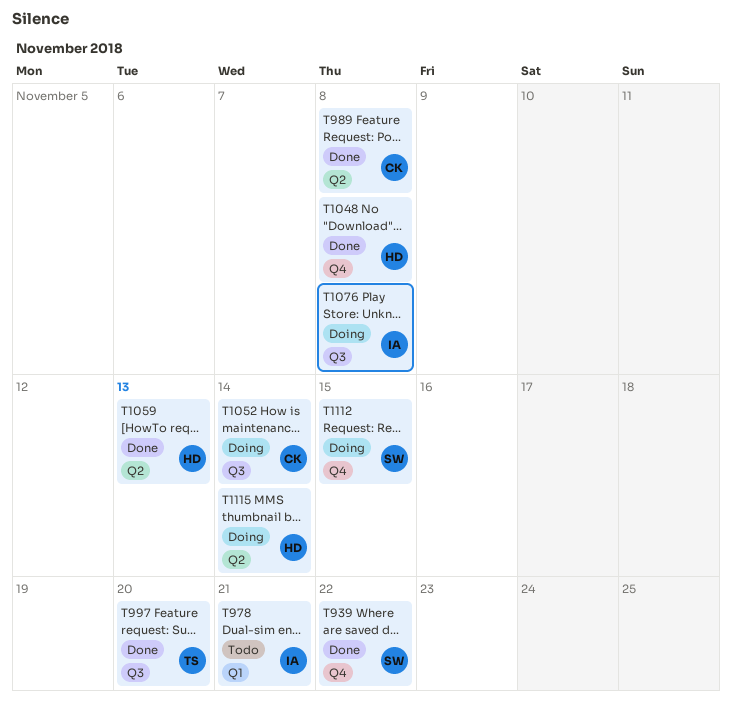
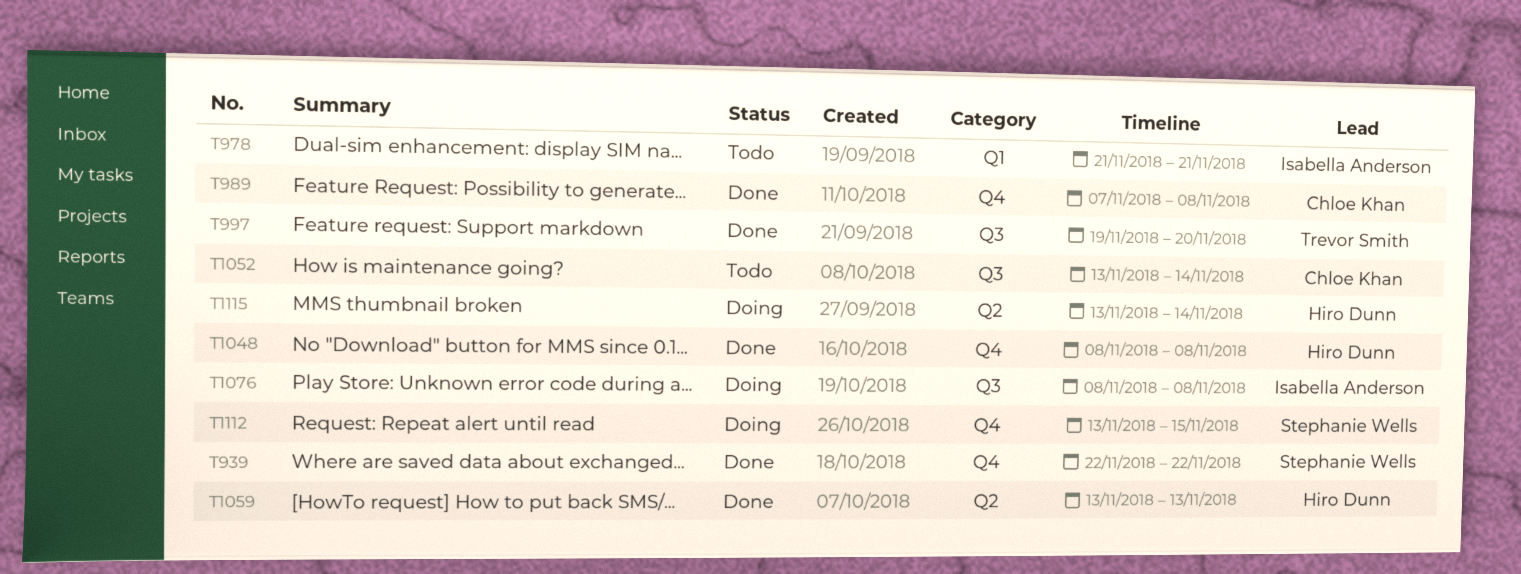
T989, label: Q2 -> Q4
T1052, status: Doing -> Todo

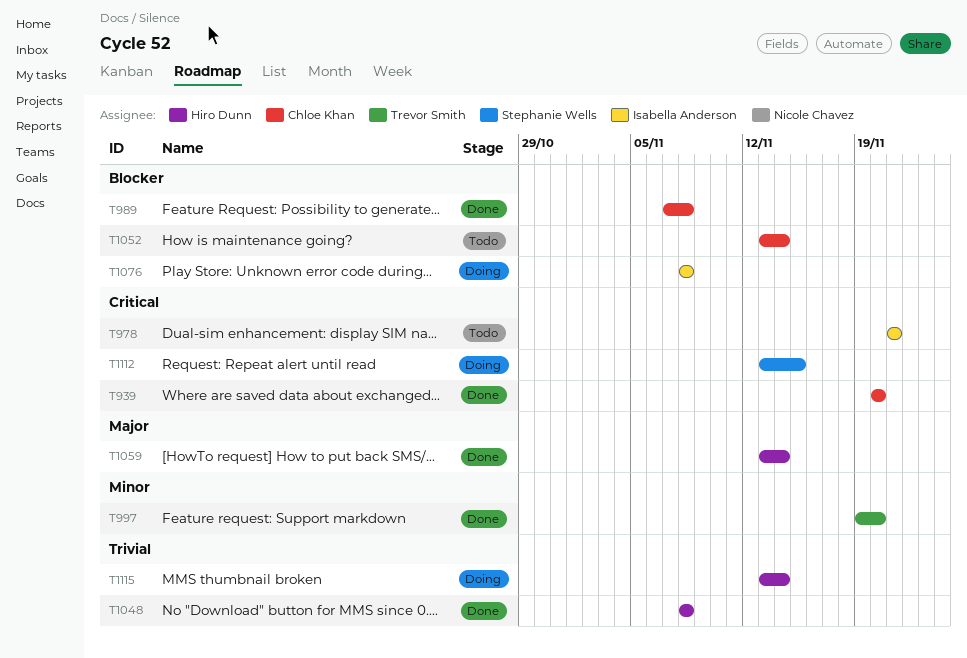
T939, owner: Stephanie Wells -> Chloe Khan
T939, start: Nov 22 -> Nov 20
T939, due: Nov 22 -> Nov 20
T1059, due: Nov 13 -> Nov 14

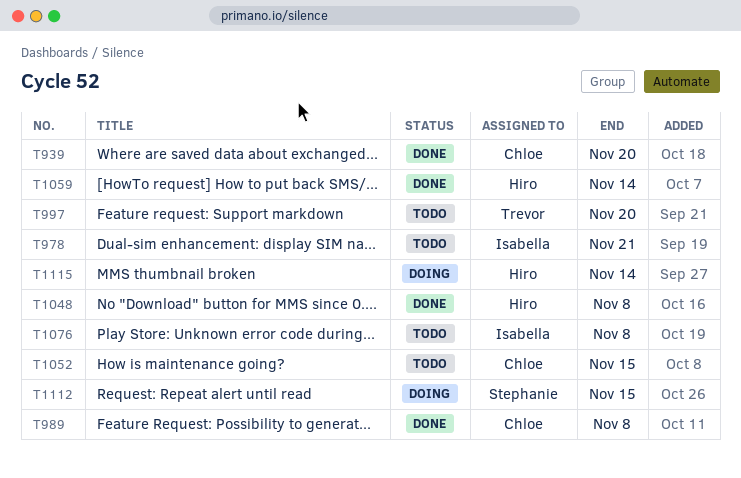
T997, status: Done -> Todo
T1052, due: Nov 14 -> Nov 15
T1076, status: Doing -> Todo

